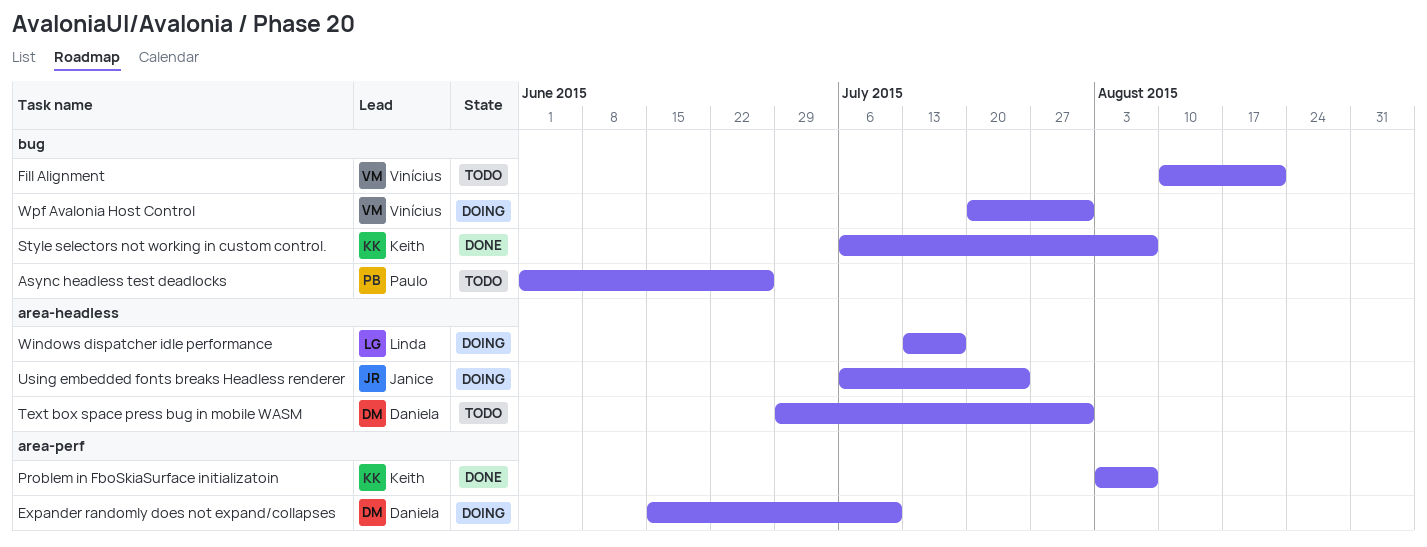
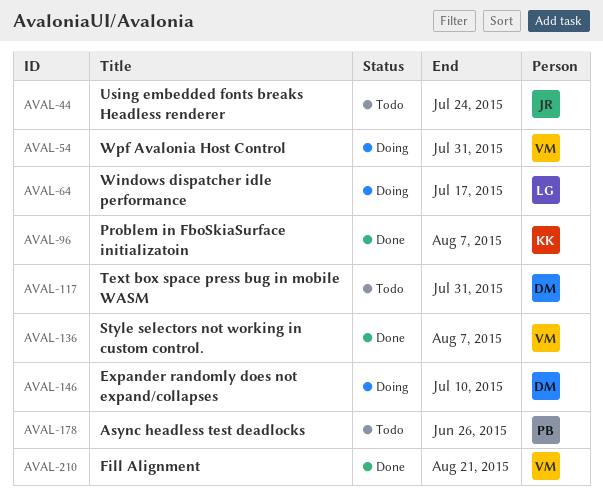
Fill Alignment, status: Todo -> Done
Style selectors not working in custom control., owner: Keith -> Vinícius
Using embedded fonts breaks Headless renderer, status: Doing -> Todo

